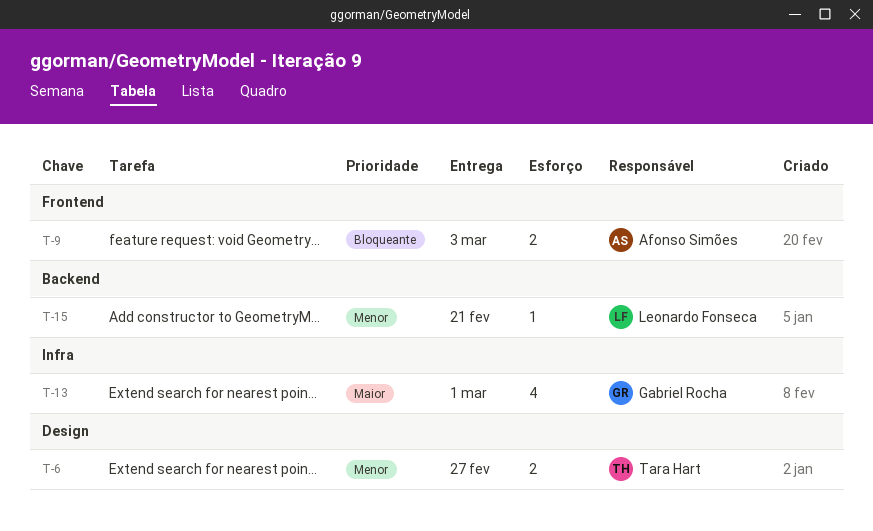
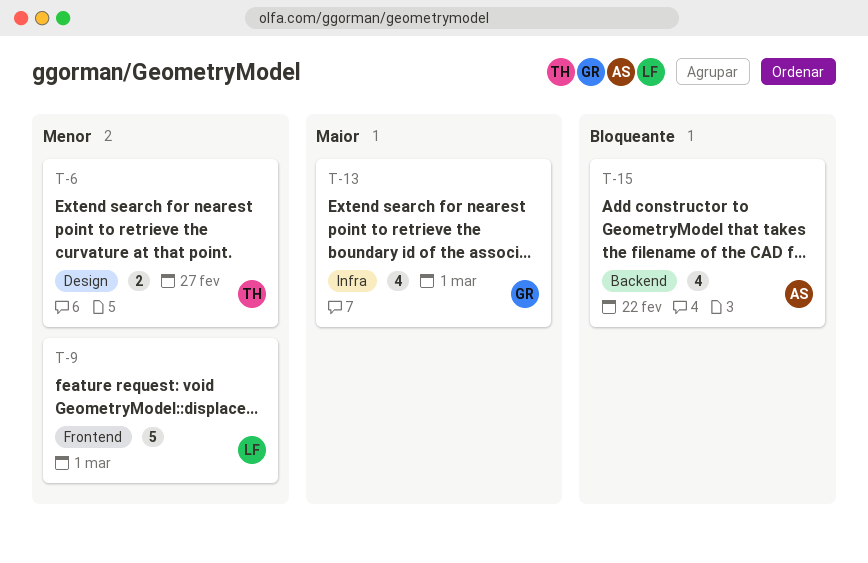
T-9, owner: Afonso Simões -> Leonardo Fonseca
T-9, priority: Bloqueante -> Menor
T-9, estimate: 2 -> 5
T-9, due: Mar 3 -> Mar 1
T-15, owner: Leonardo Fonseca -> Afonso Simões
T-15, priority: Menor -> Bloqueante
T-15, estimate: 1 -> 4
T-15, due: Feb 21 -> Feb 22

